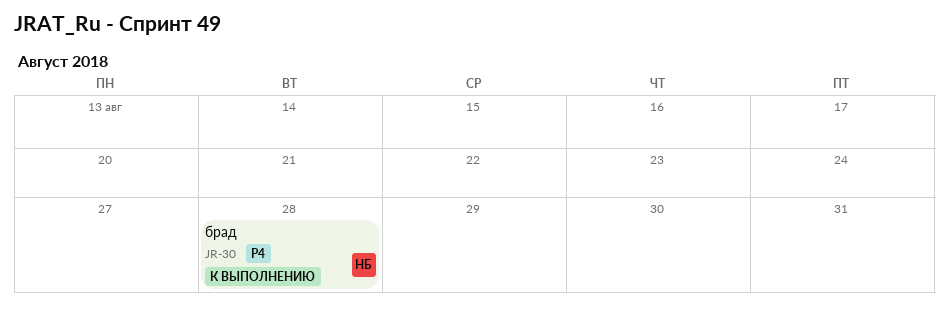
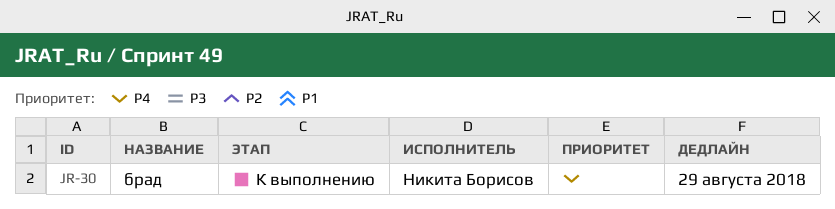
JR-30, due: Aug 28 -> Aug 29

